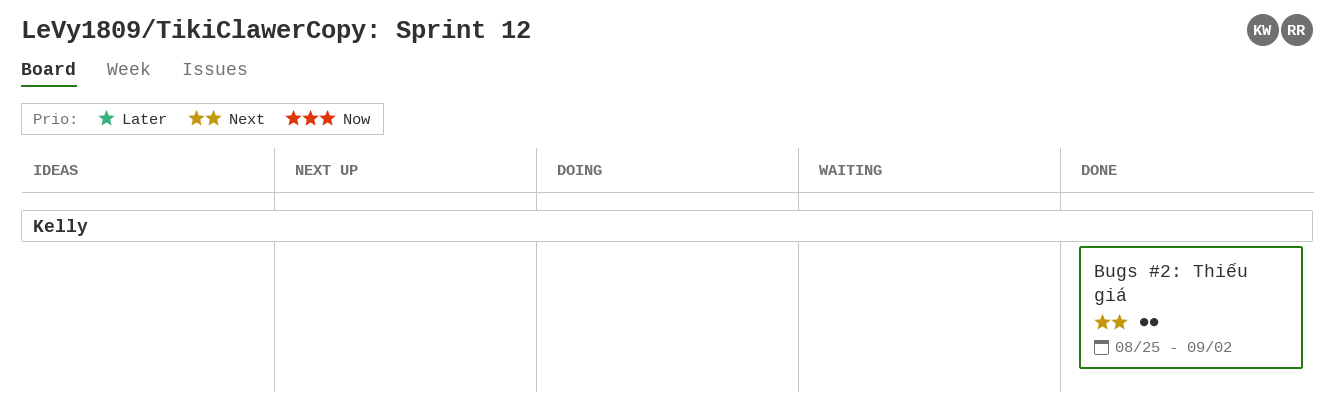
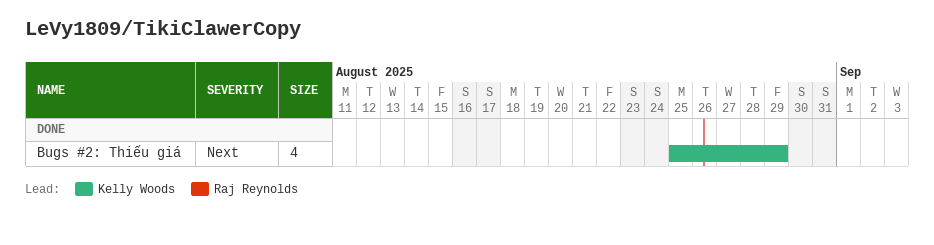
Bugs #2: Thiếu giá, estimate: 2 -> 4
Bugs #2: Thiếu giá, due: Sep 2 -> Aug 29

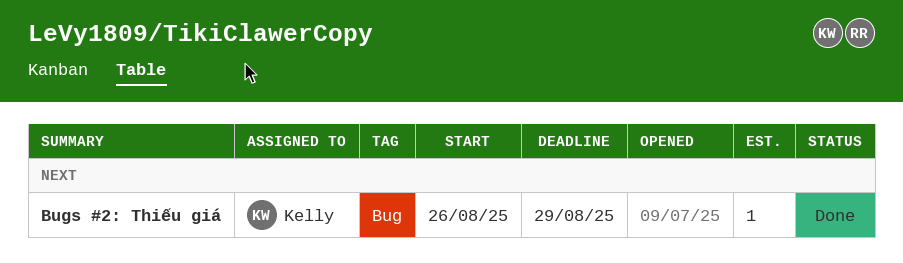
Bugs #2: Thiếu giá, estimate: 4 -> 1
Bugs #2: Thiếu giá, start: Aug 25 -> Aug 26

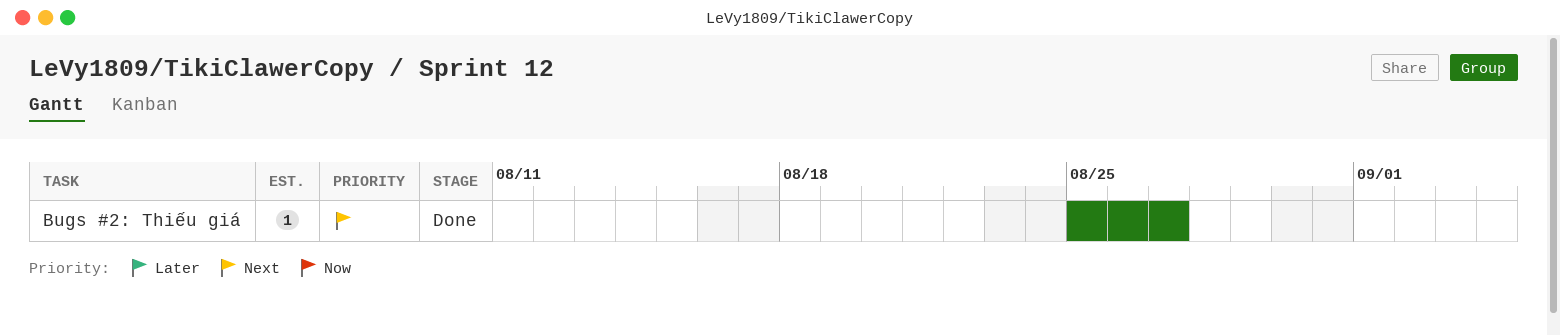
Bugs #2: Thiếu giá, start: Aug 26 -> Aug 25
Bugs #2: Thiếu giá, due: Aug 29 -> Aug 27

